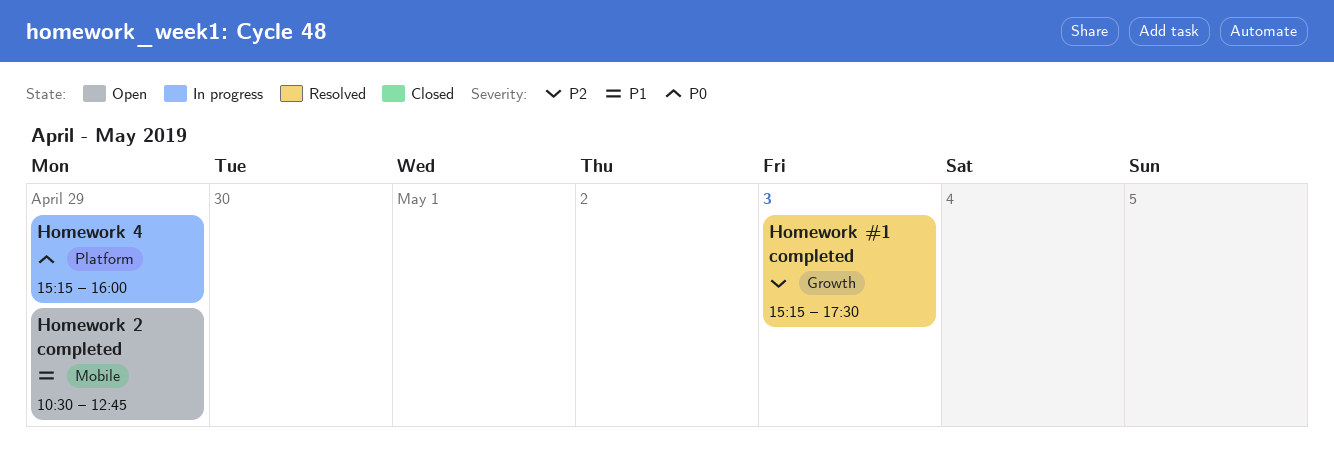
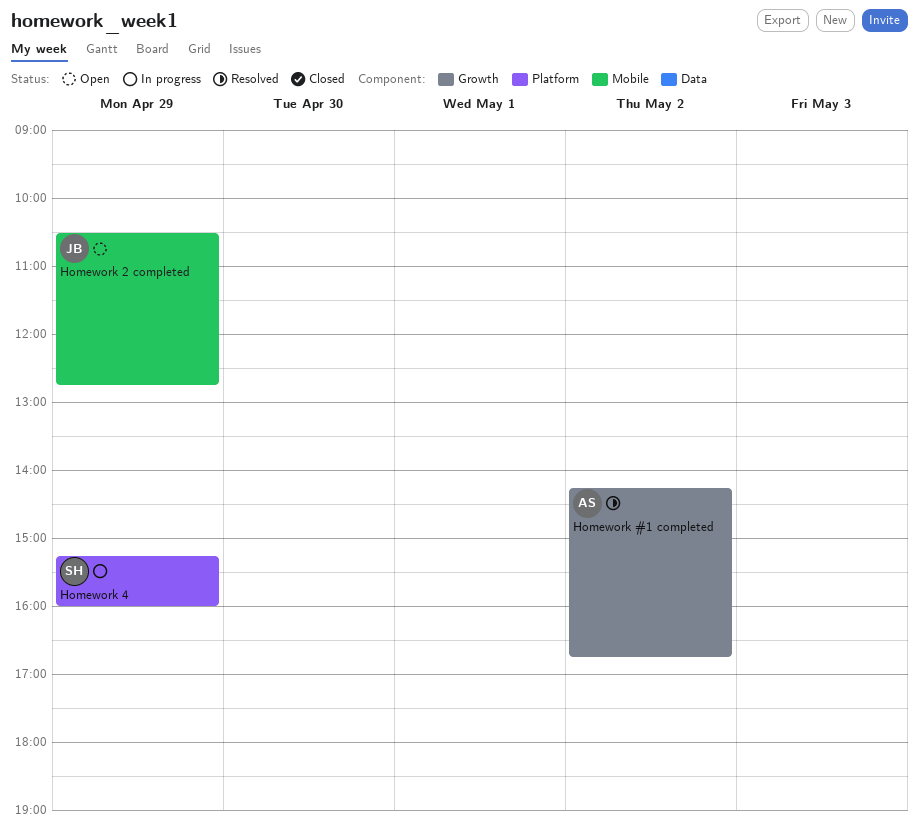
Homework #1 completed, day: May 3 -> May 2
Homework #1 completed, begins: 15:15 -> 14:15
Homework #1 completed, ends: 17:30 -> 16:45

